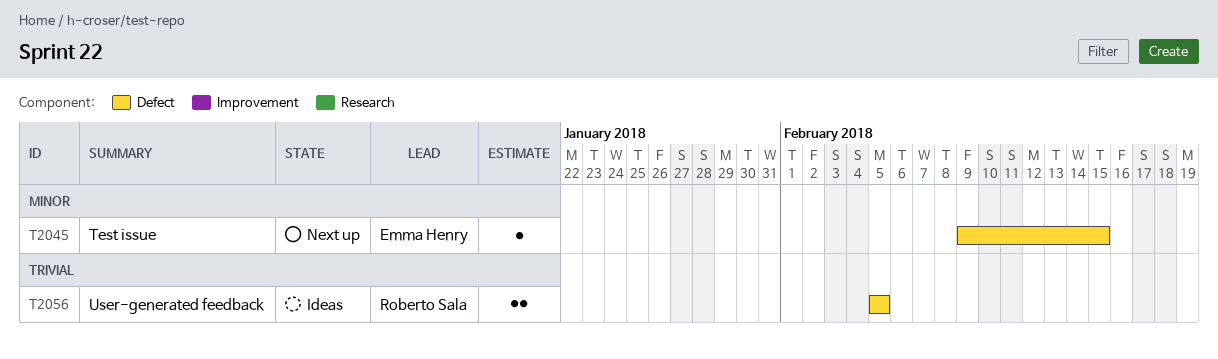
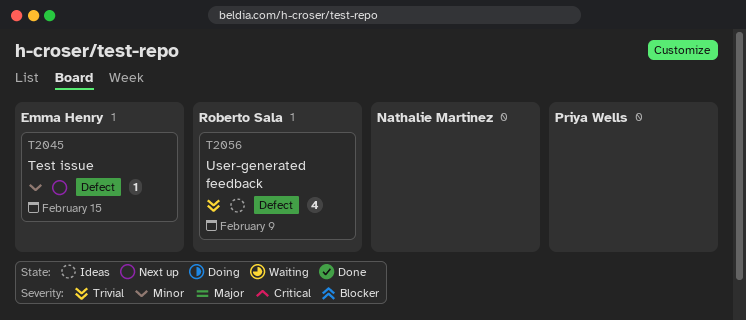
T2056, estimate: 2 -> 4
T2056, due: Feb 5 -> Feb 9

